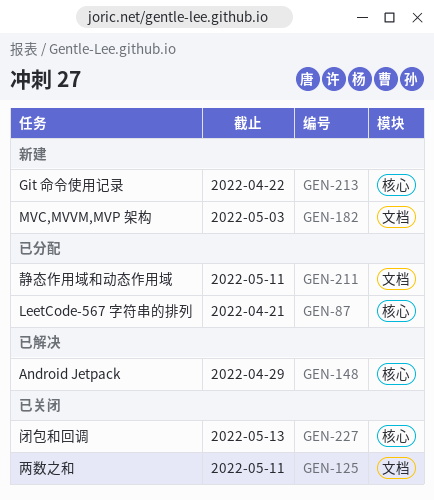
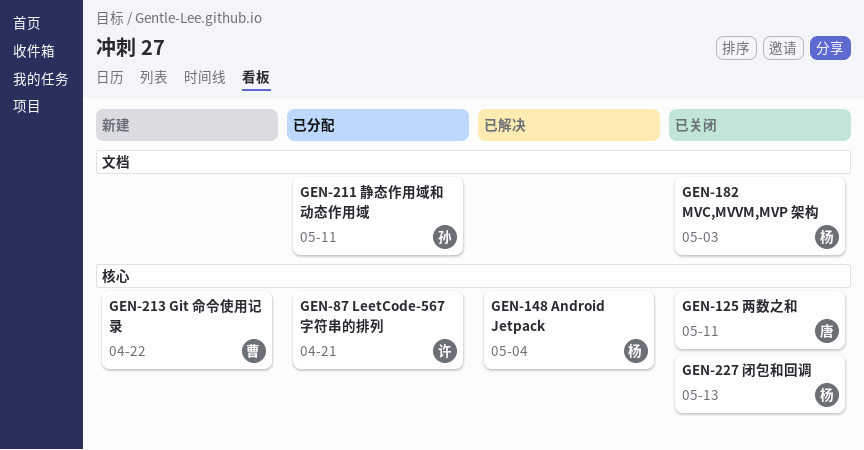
GEN-125, label: 文档 -> 核心
GEN-148, due: Apr 29 -> May 4
GEN-182, status: 新建 -> 已关闭

